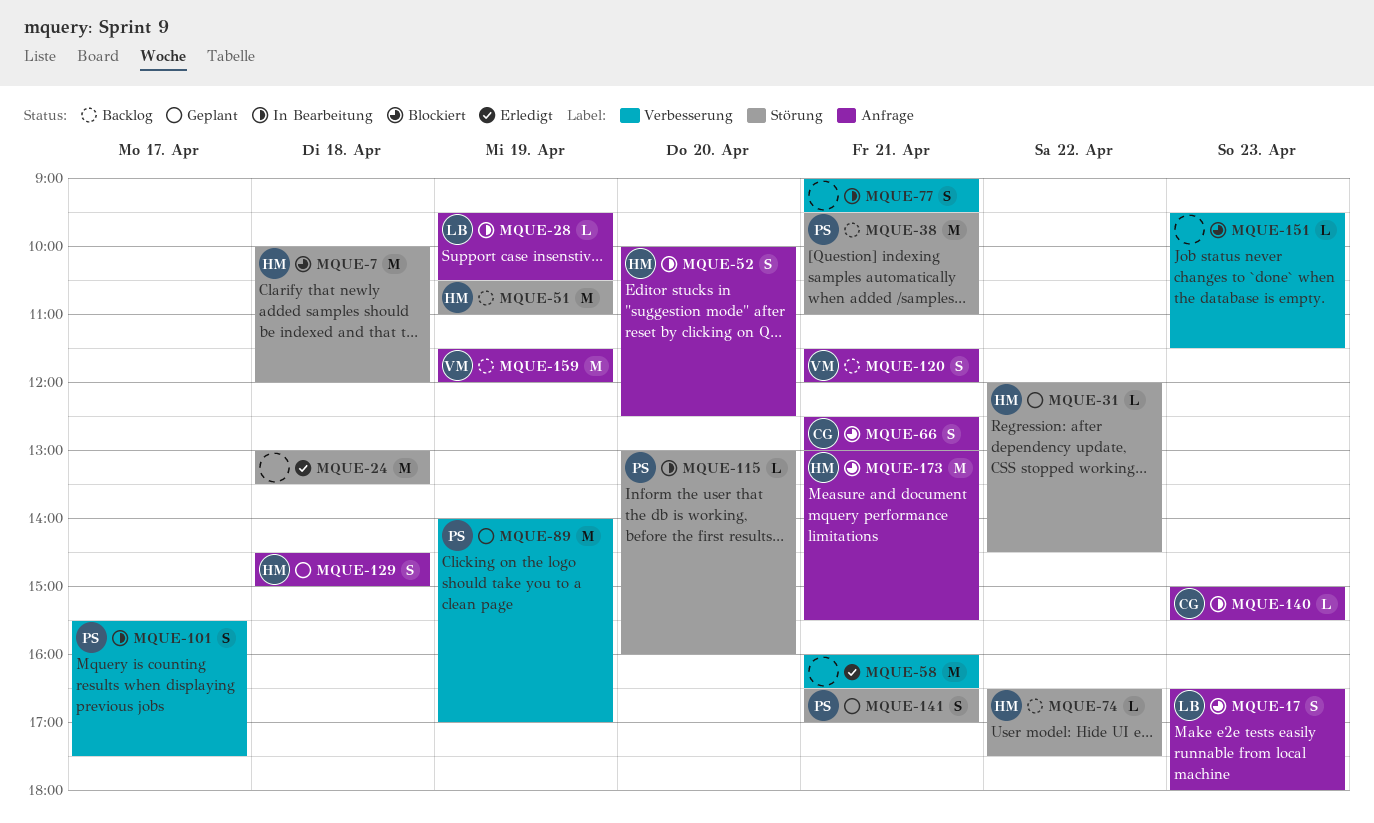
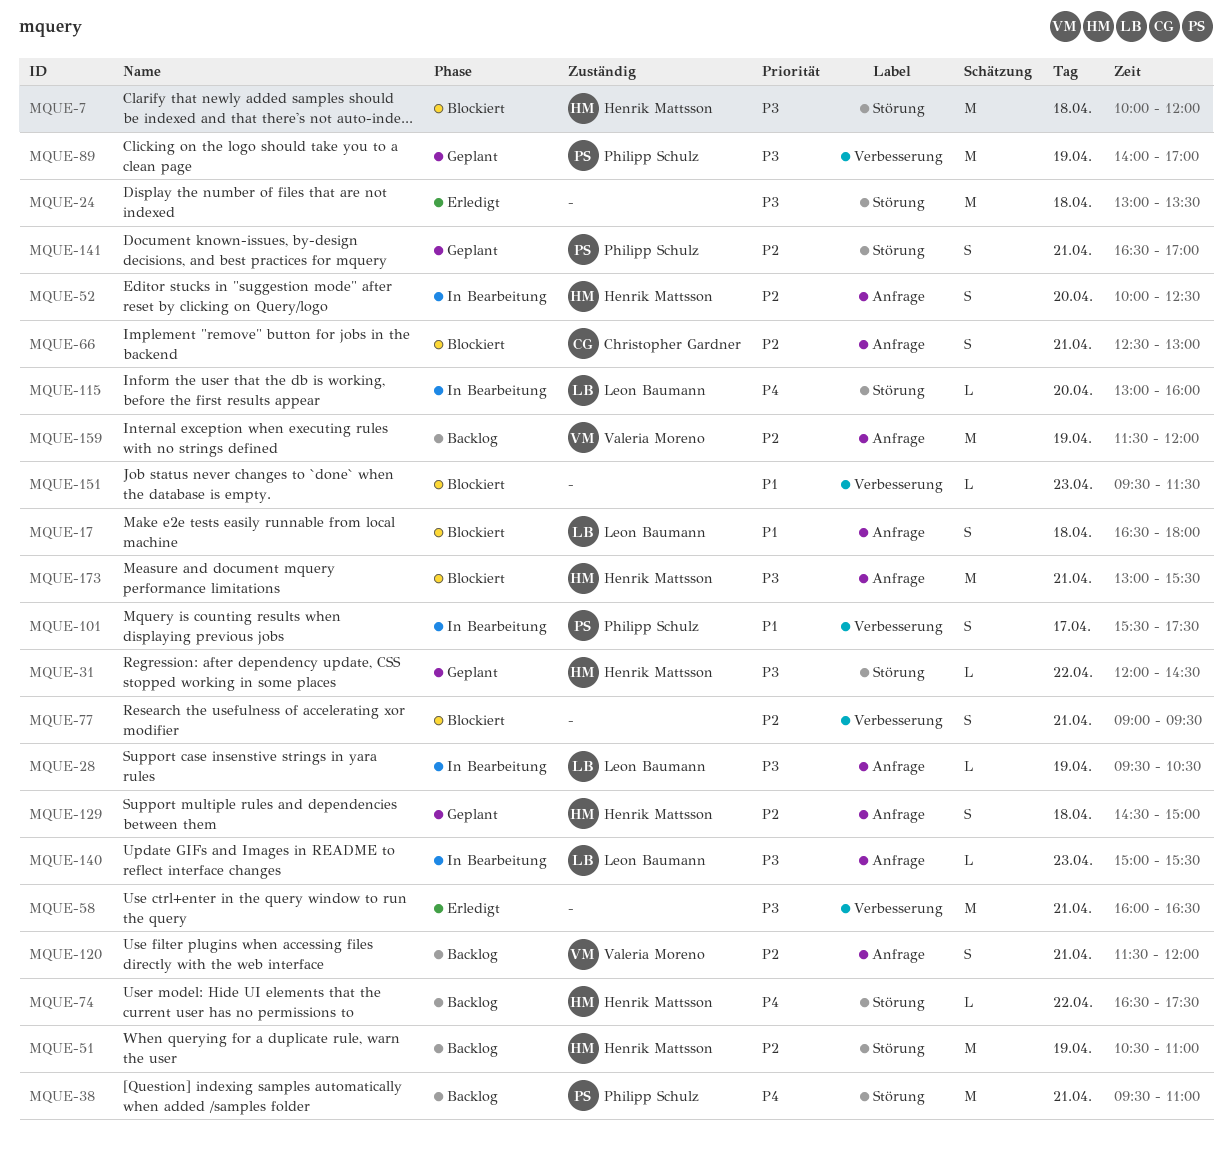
MQUE-17, day: Apr 23 -> Apr 18
MQUE-77, status: In Bearbeitung -> Blockiert
MQUE-115, owner: Philipp Schulz -> Leon Baumann
MQUE-140, owner: Christopher Gardner -> Leon Baumann

